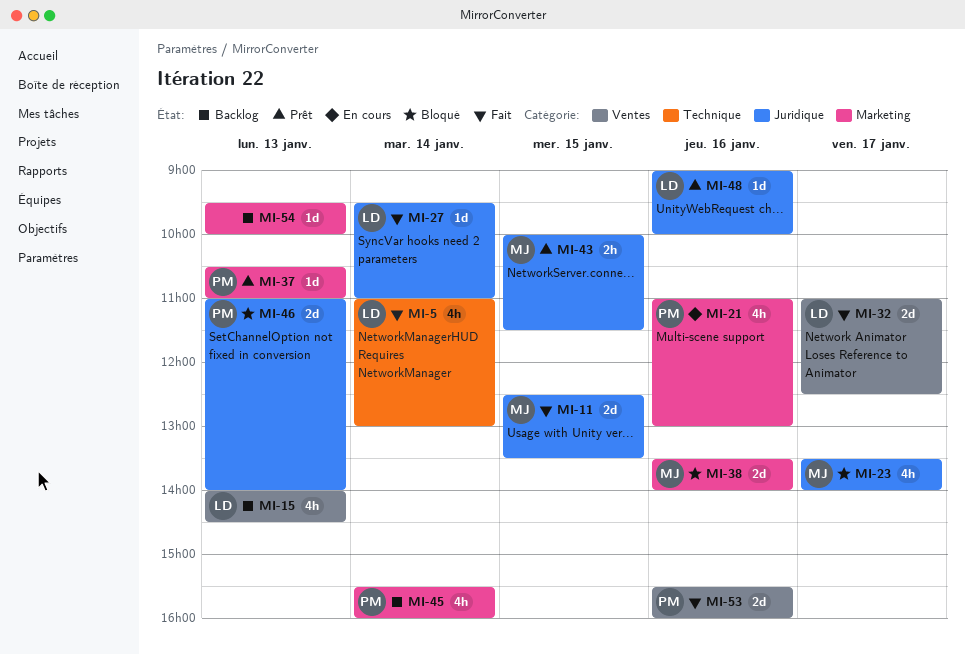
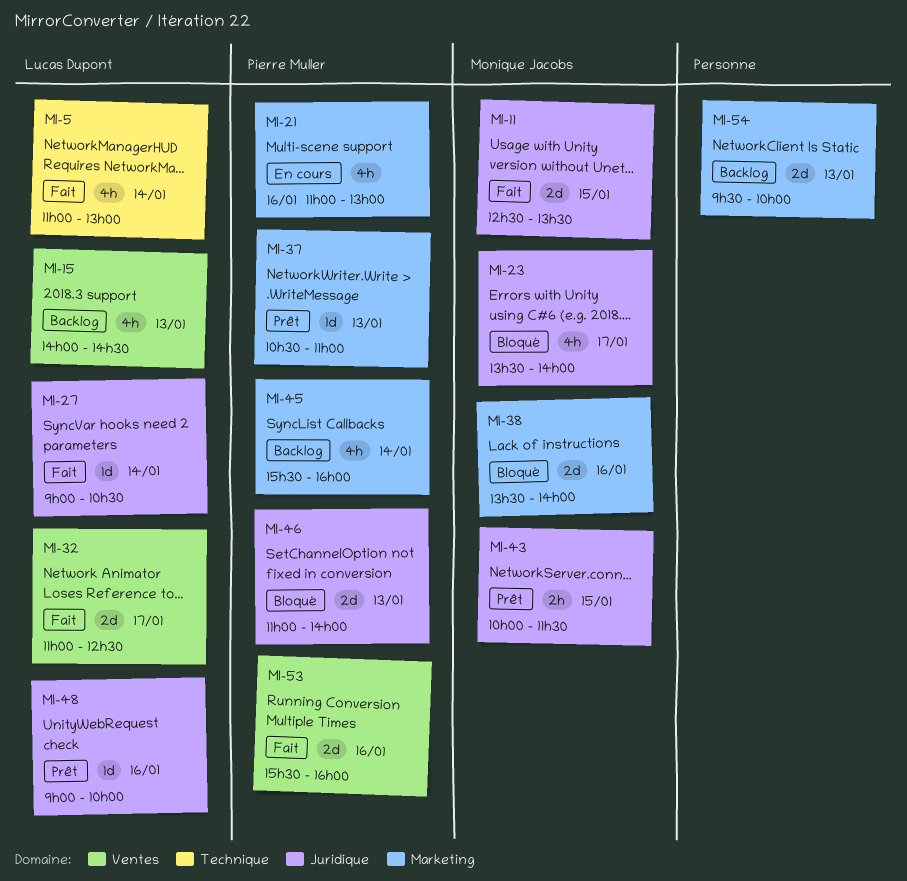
MI-27, begins: 09:30 -> 09:00
MI-27, ends: 11:00 -> 10:30
MI-54, estimate: 1d -> 2d

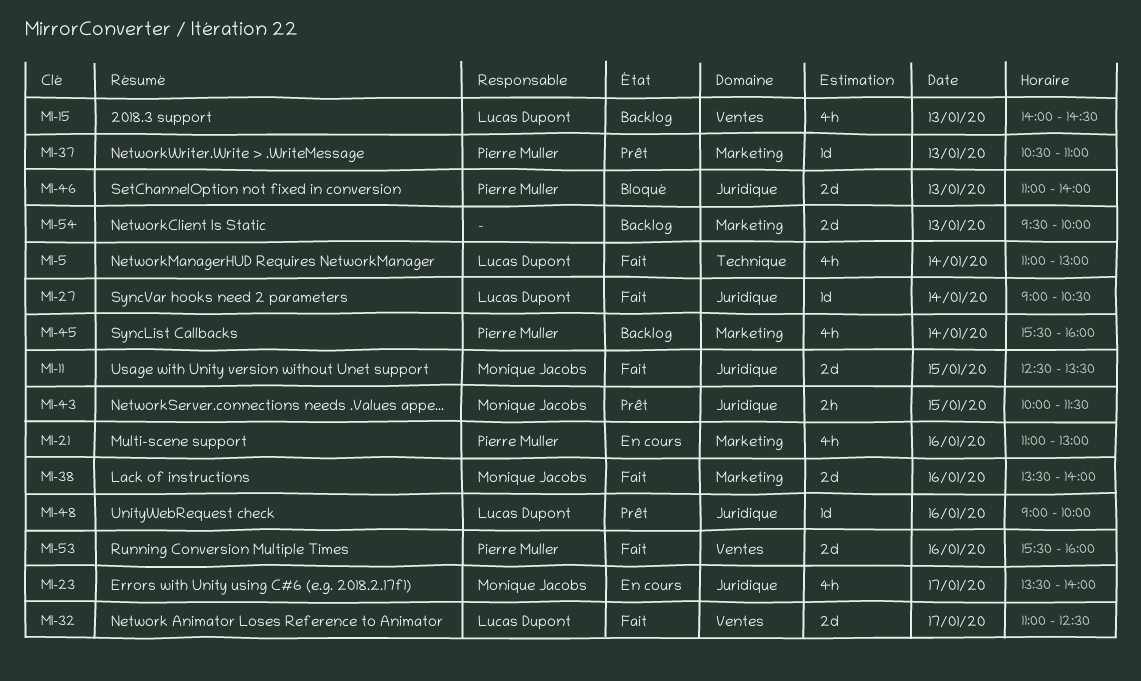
MI-23, status: Bloqué -> En cours
MI-38, status: Bloqué -> Fait

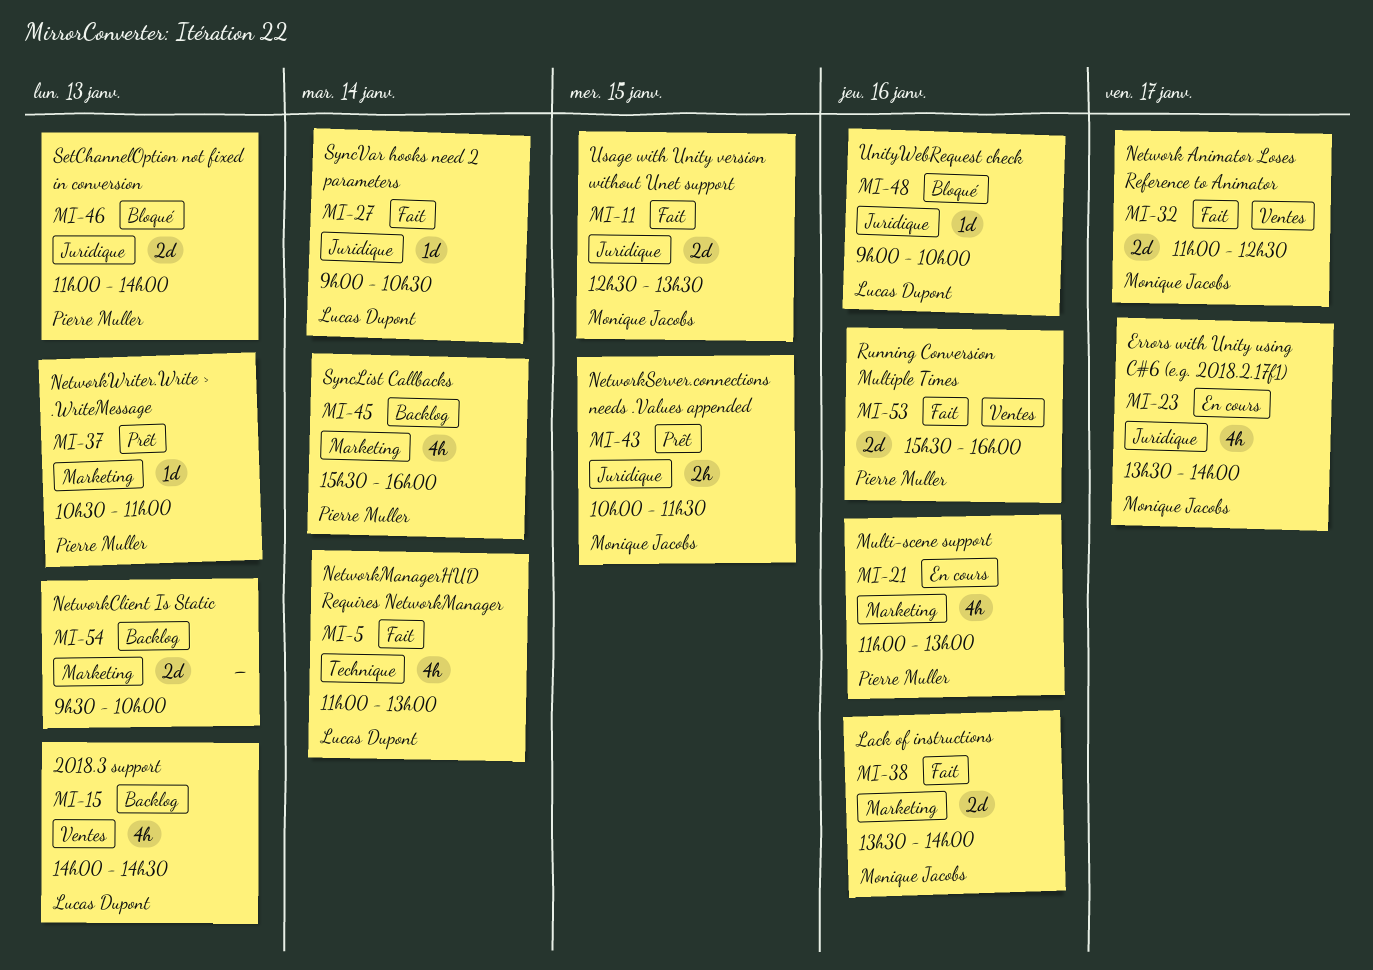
MI-32, owner: Lucas Dupont -> Monique Jacobs
MI-48, status: Prêt -> Bloqué

